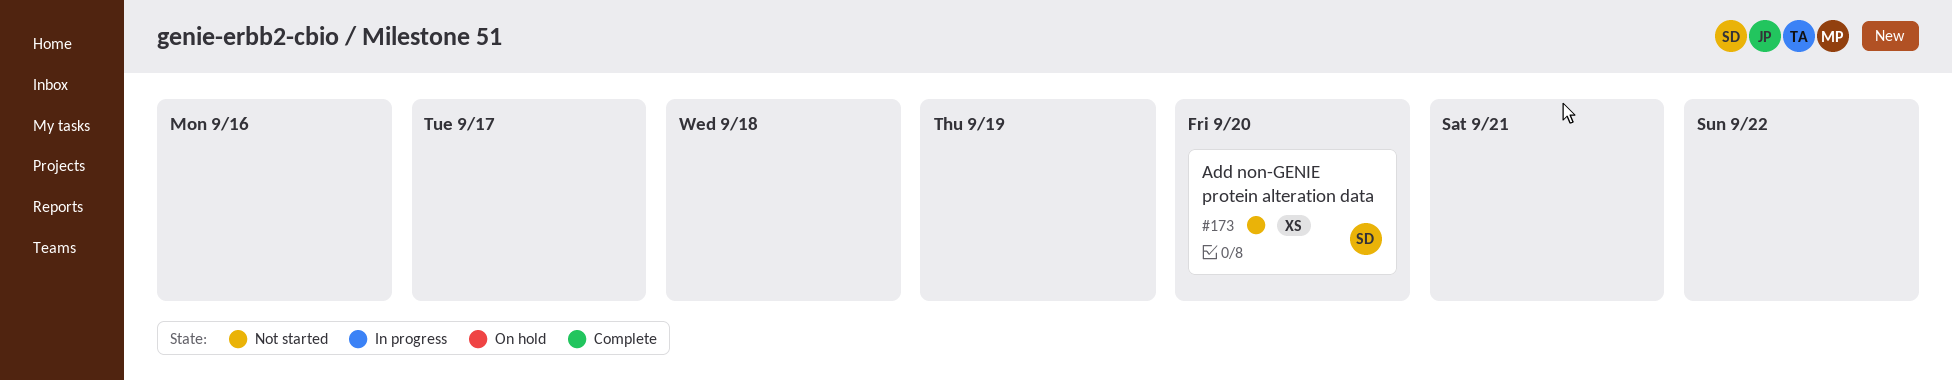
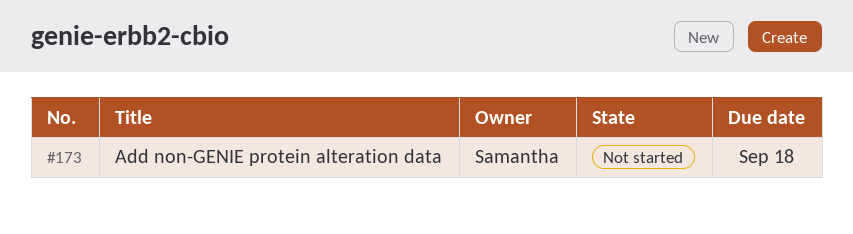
#173, due: Sep 20 -> Sep 18

